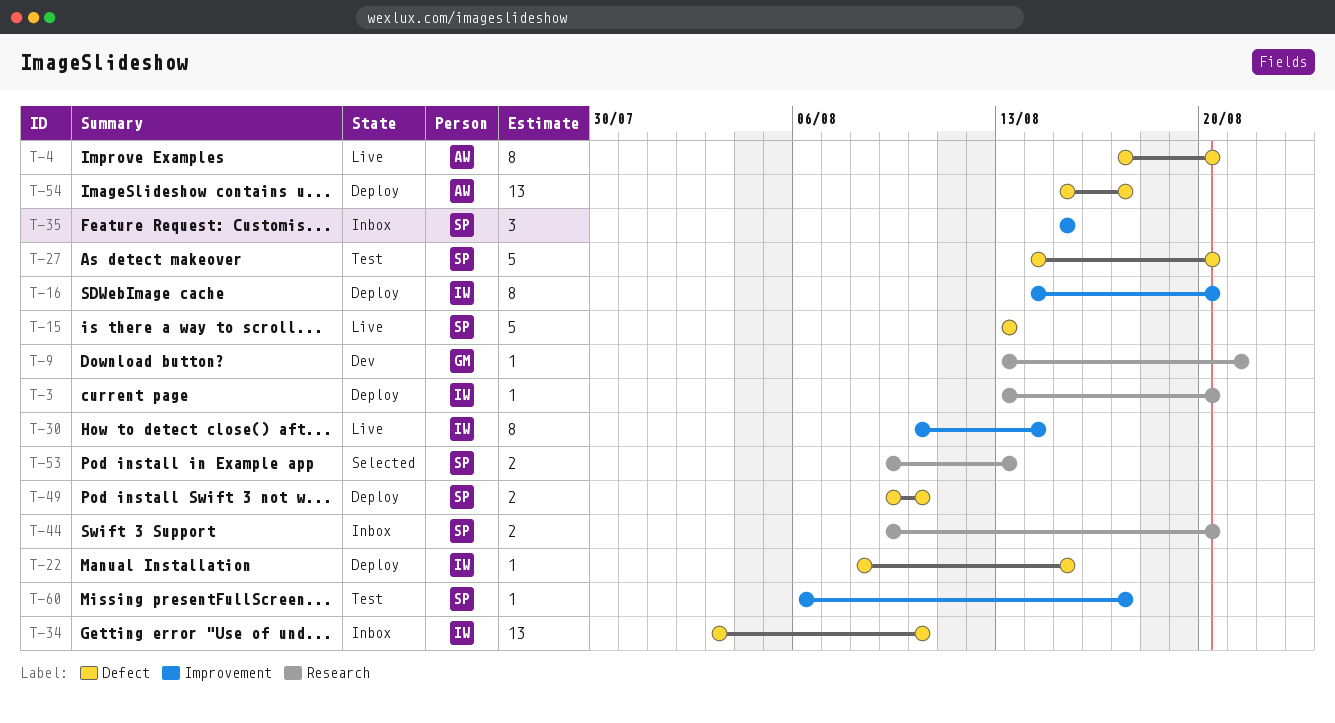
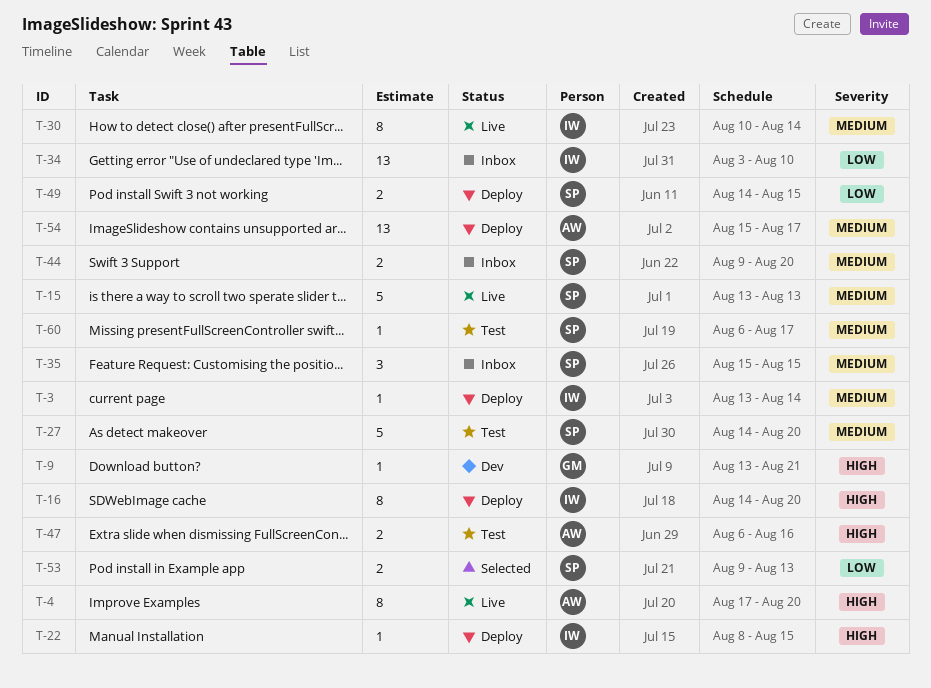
T-3, due: Aug 20 -> Aug 14
T-47: none -> present
T-49, start: Aug 9 -> Aug 14
T-49, due: Aug 10 -> Aug 15

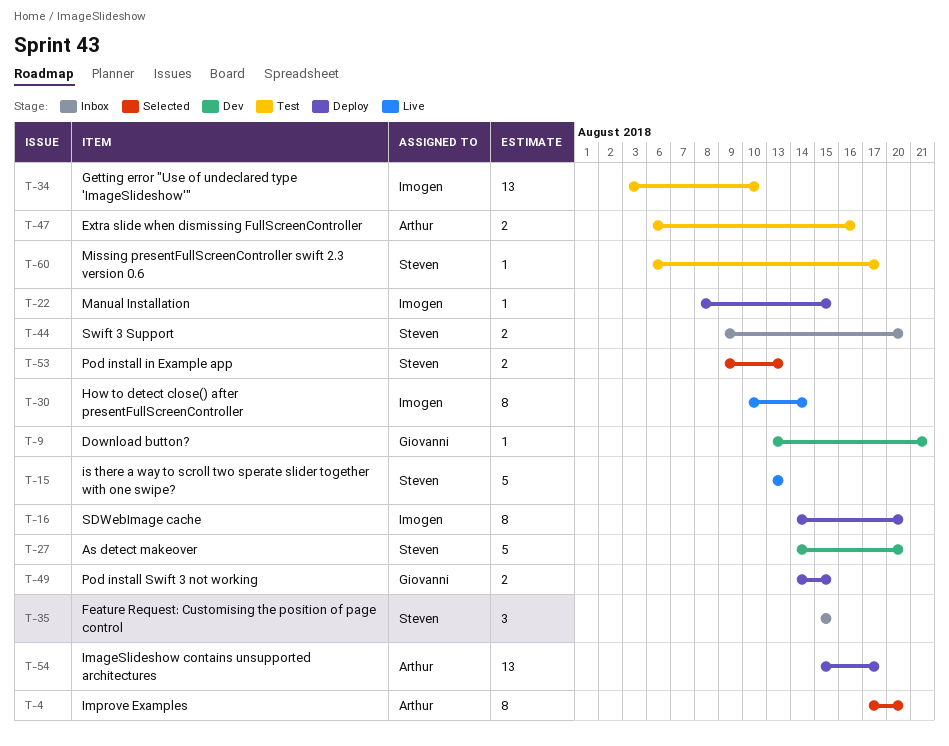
T-3: present -> none
T-4, status: Live -> Selected
T-27, status: Test -> Dev
T-34, status: Inbox -> Test
T-49, owner: Steven -> Giovanni

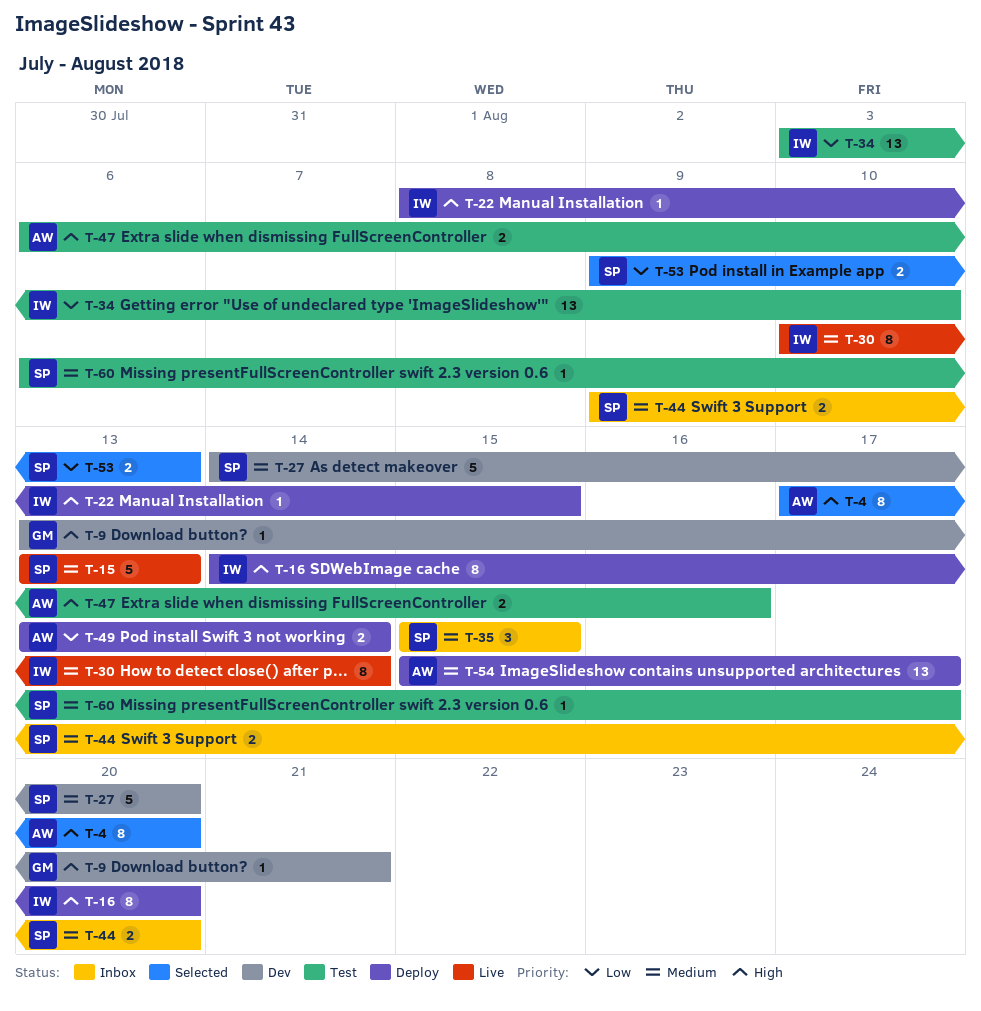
T-49, owner: Giovanni -> Arthur
T-49, start: Aug 14 -> Aug 13
T-49, due: Aug 15 -> Aug 14

